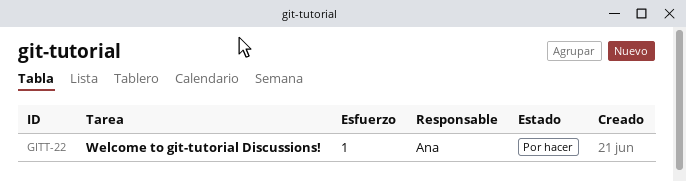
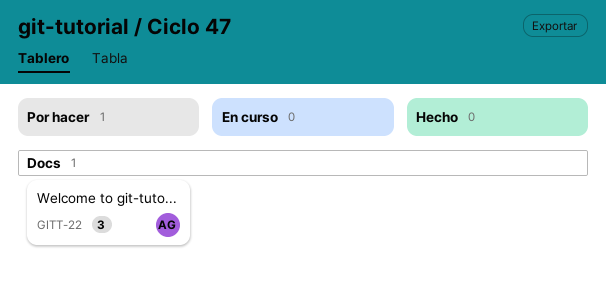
GITT-22, estimate: 1 -> 3

